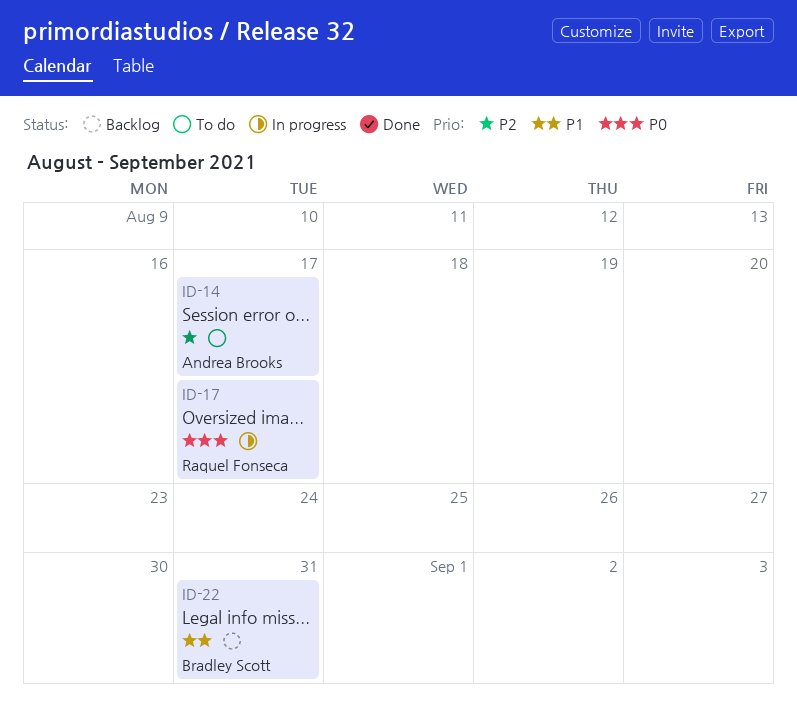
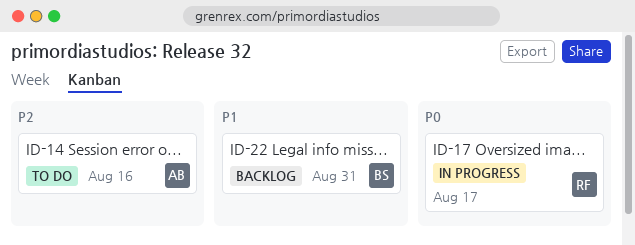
ID-14, due: Aug 17 -> Aug 16

